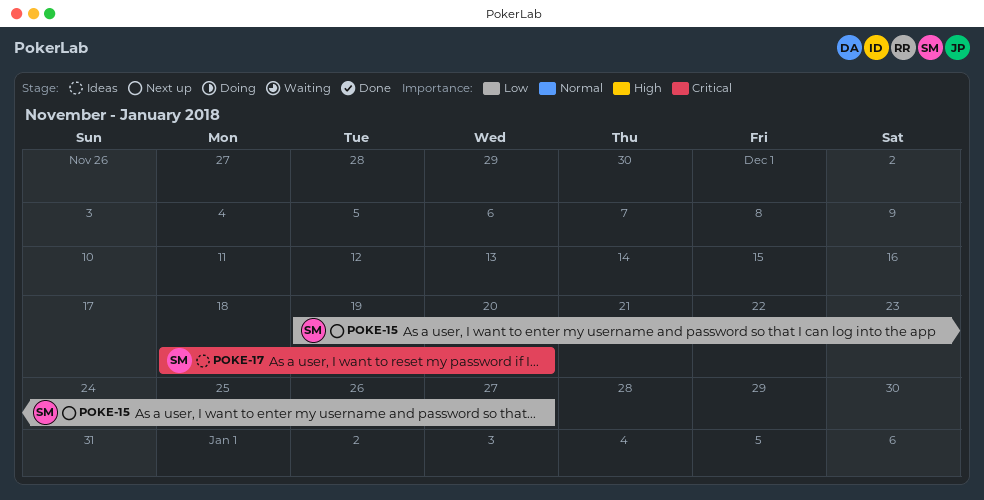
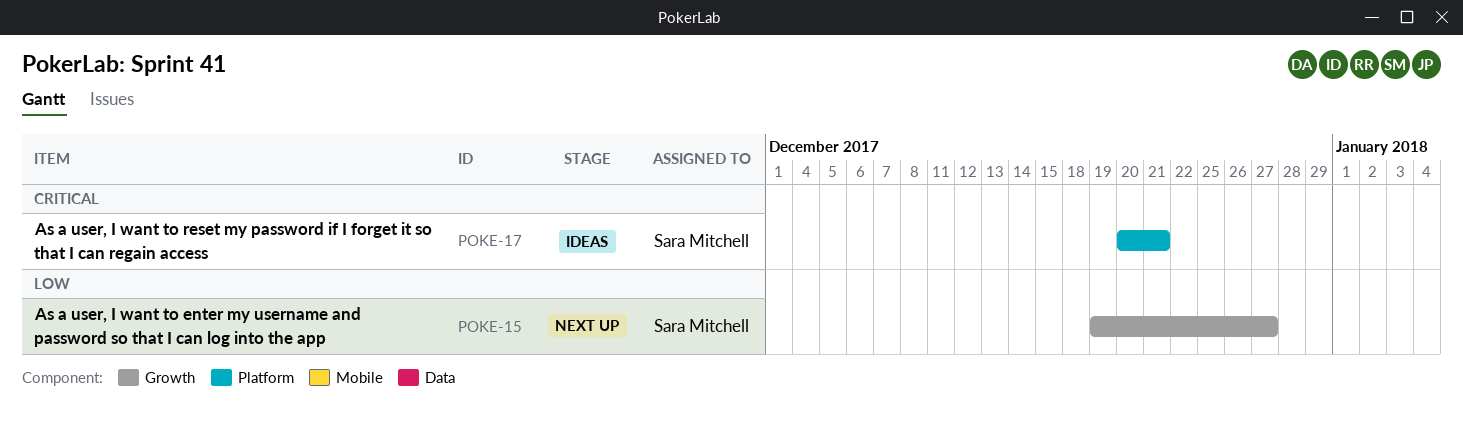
POKE-17, start: Dec 18 -> Dec 20
POKE-17, due: Dec 20 -> Dec 21

